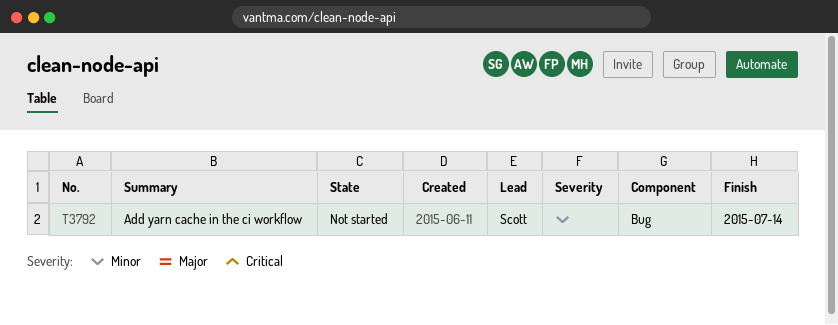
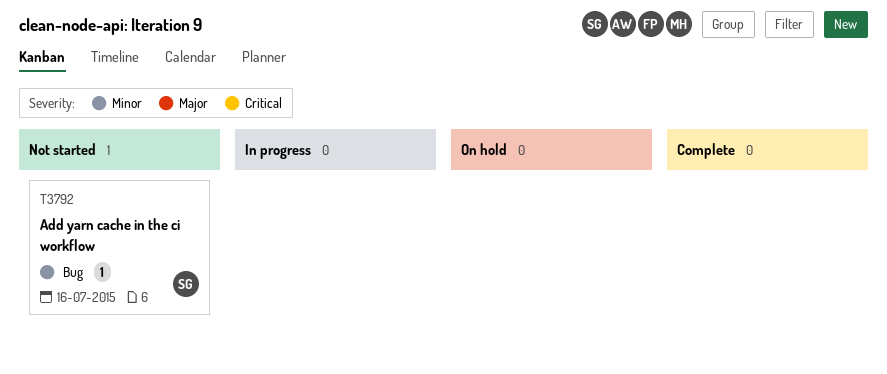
T3792, due: Jul 14 -> Jul 16

